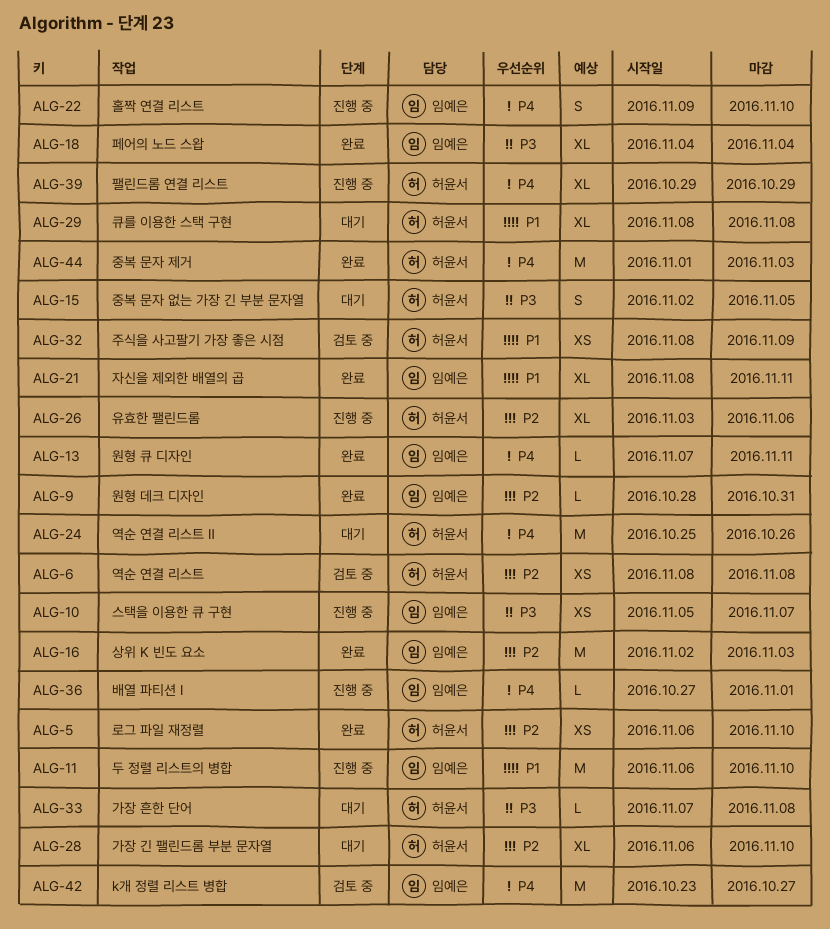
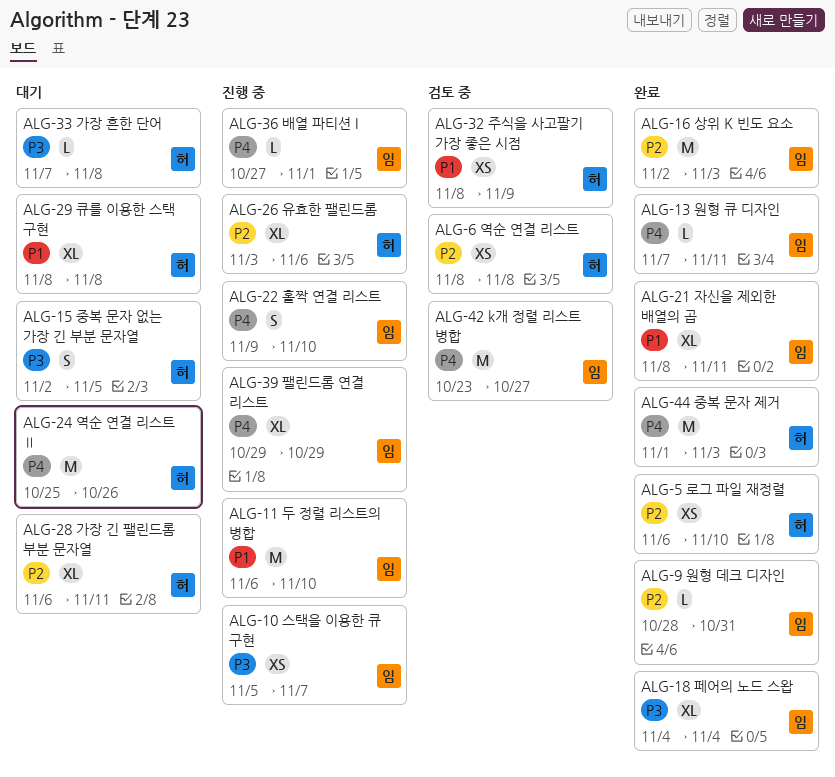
ALG-28, due: Nov 10 -> Nov 11
ALG-39, owner: 허윤서 -> 임예은

